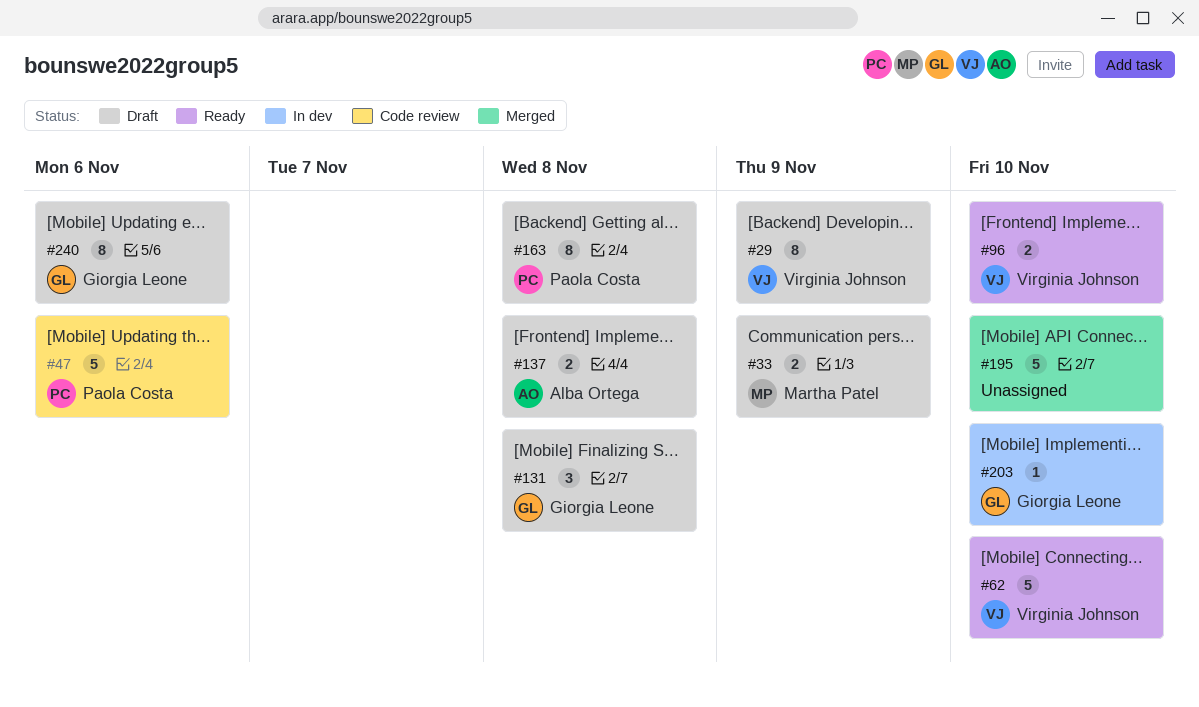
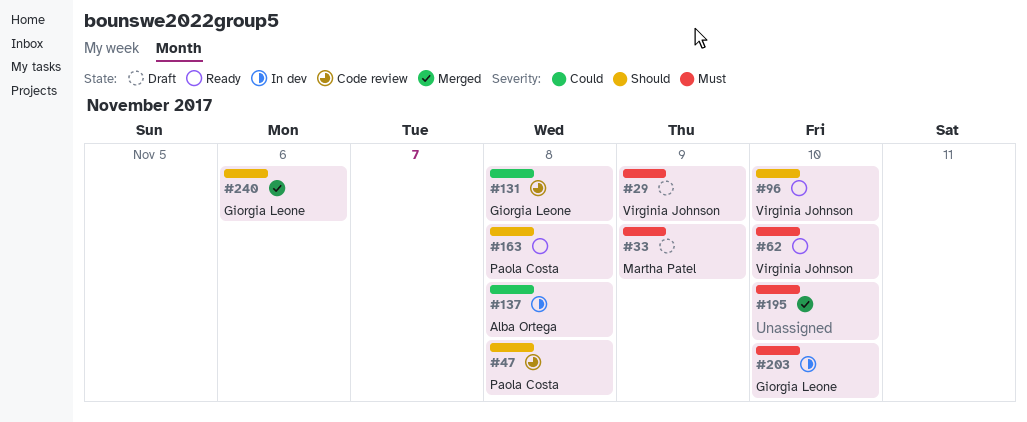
#47, due: Nov 6 -> Nov 8
#131, status: Draft -> Code review
#137, status: Draft -> In dev
#163, status: Draft -> Ready
#240, status: Draft -> Merged

